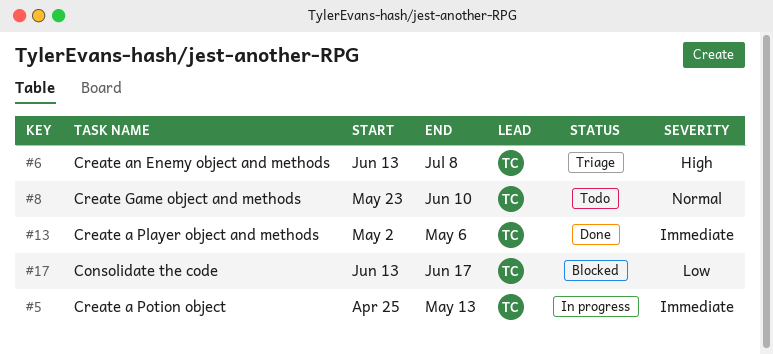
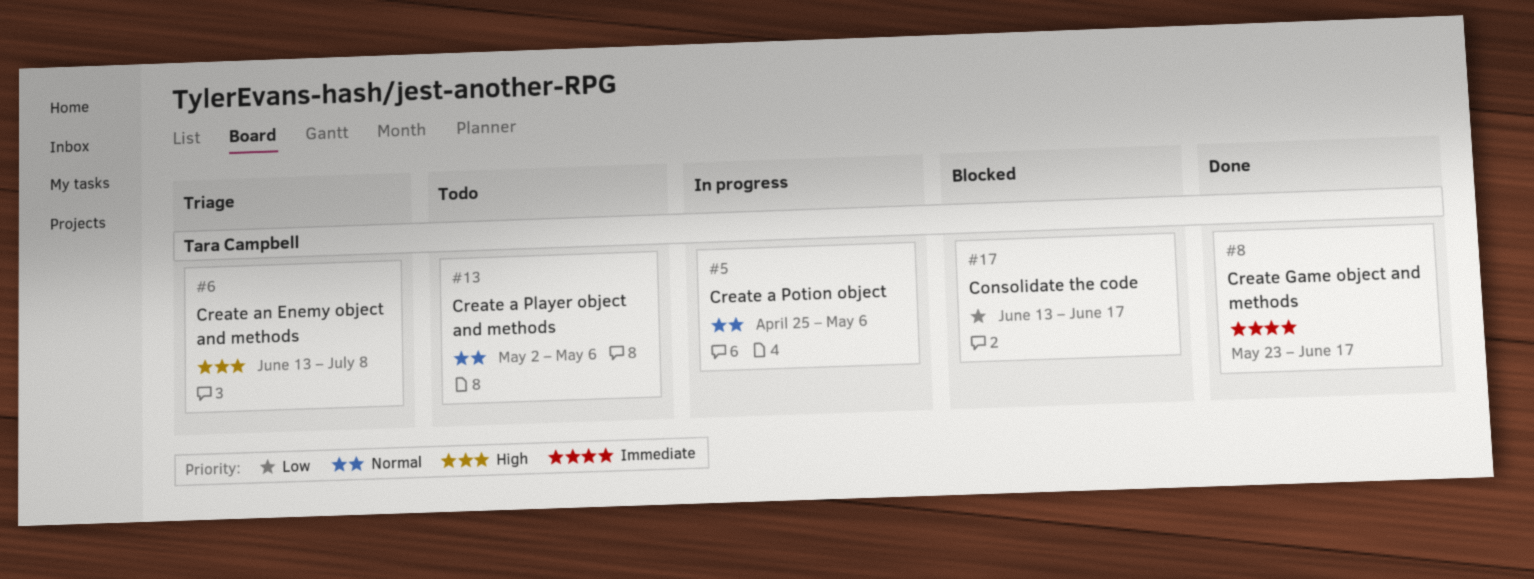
#5, priority: Immediate -> Normal
#5, due: May 13 -> May 6
#8, status: Todo -> Done
#8, priority: Normal -> Immediate
#8, due: Jun 10 -> Jun 17
#13, status: Done -> Todo
#13, priority: Immediate -> Normal

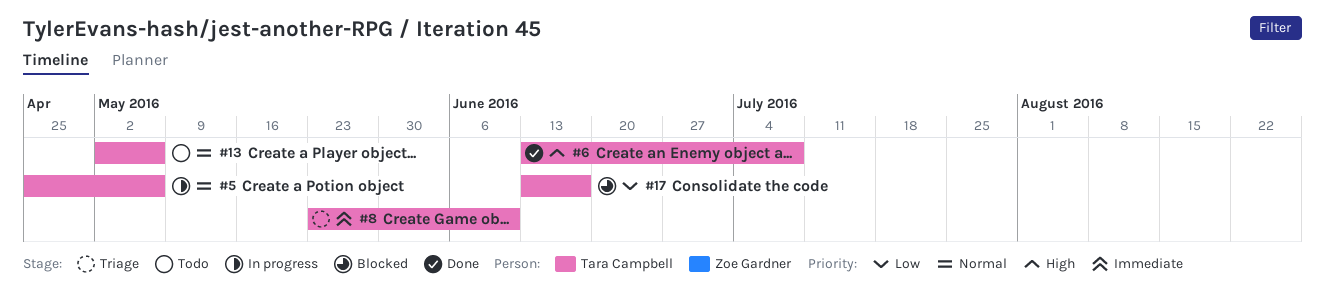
#6, status: Triage -> Done
#8, status: Done -> Triage
#8, due: Jun 17 -> Jun 10

